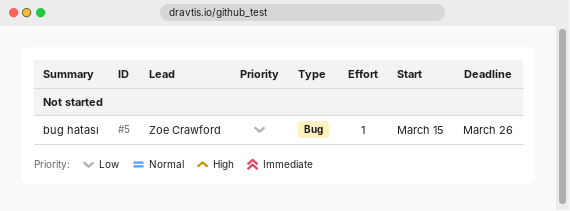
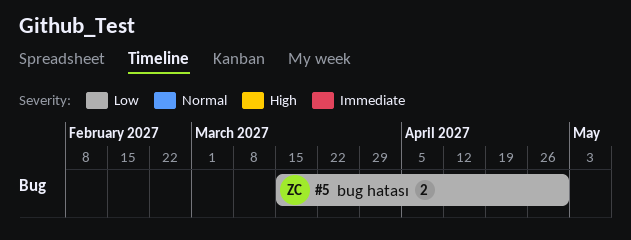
#5, estimate: 1 -> 2
#5, due: Mar 26 -> Apr 30

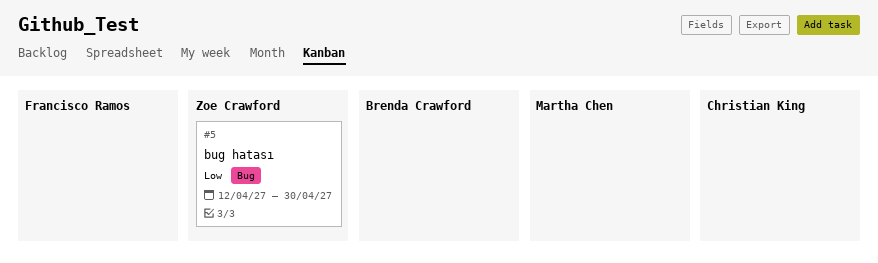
#5, start: Mar 15 -> Apr 12

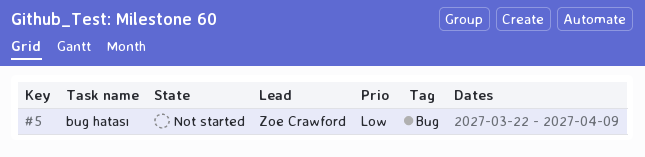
#5, start: Apr 12 -> Mar 22
#5, due: Apr 30 -> Apr 9

